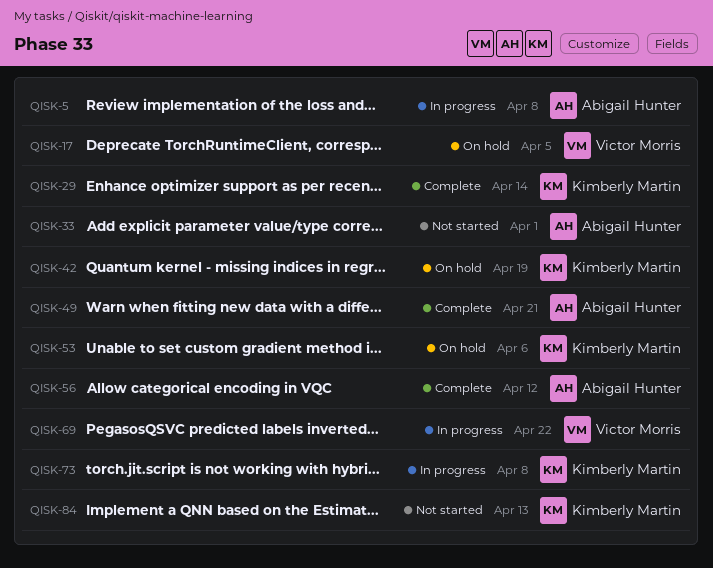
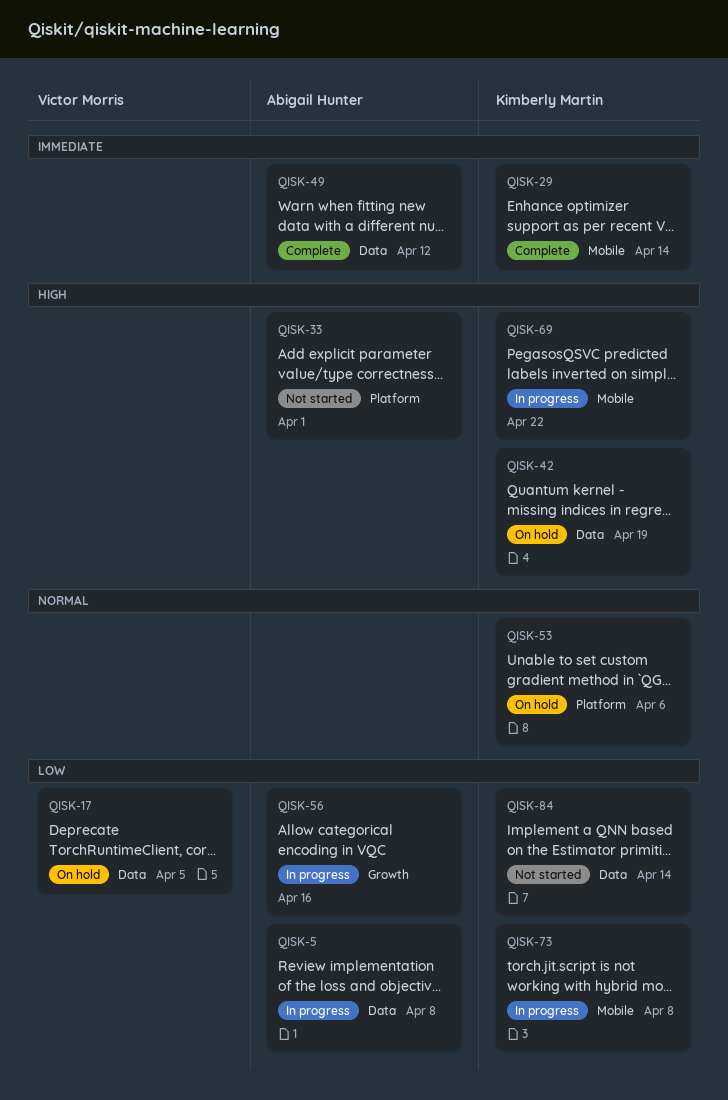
QISK-49, due: Apr 21 -> Apr 12
QISK-56, status: Complete -> In progress
QISK-56, due: Apr 12 -> Apr 16
QISK-69, owner: Victor Morris -> Kimberly Martin
QISK-84, due: Apr 13 -> Apr 14

